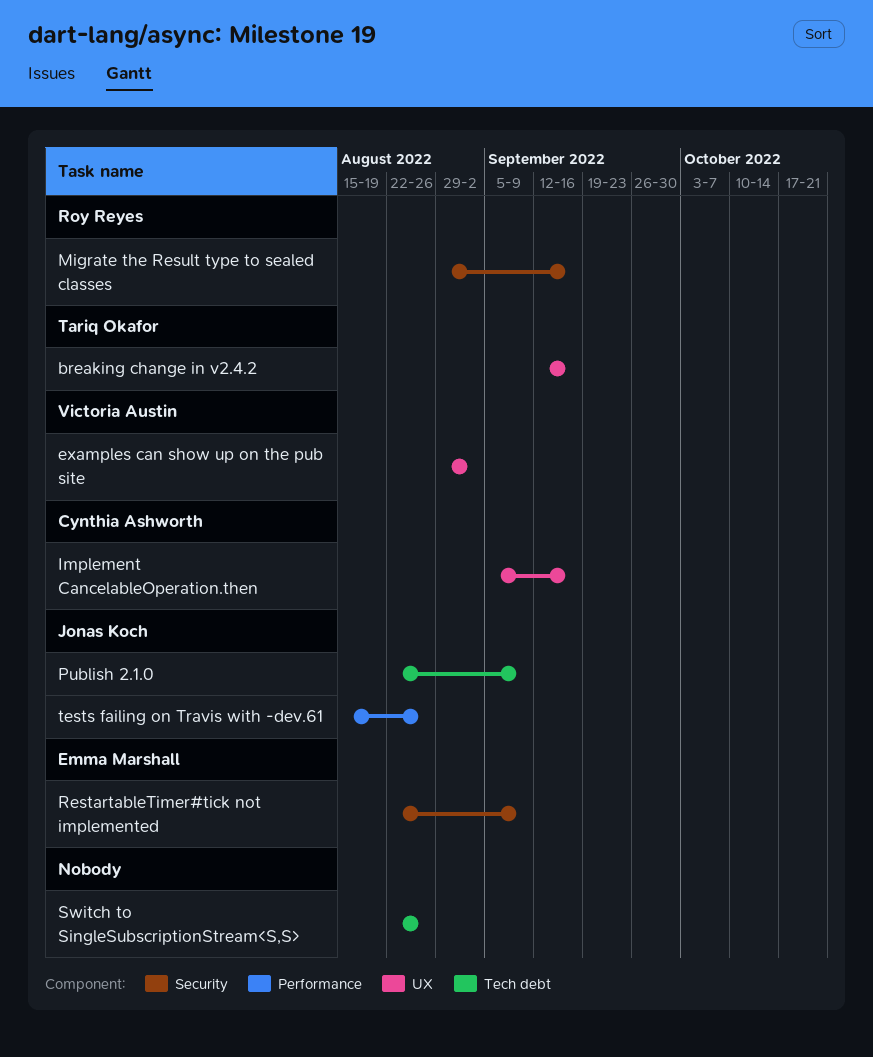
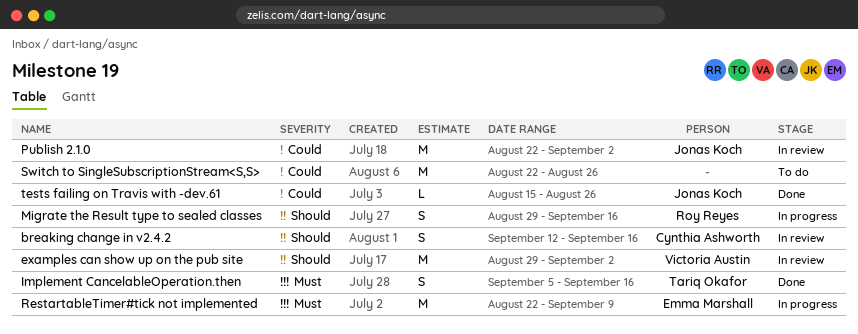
breaking change in v2.4.2, owner: Tariq Okafor -> Cynthia Ashworth
Implement CancelableOperation.then, owner: Cynthia Ashworth -> Tariq Okafor
Publish 2.1.0, due: Sep 9 -> Sep 2

